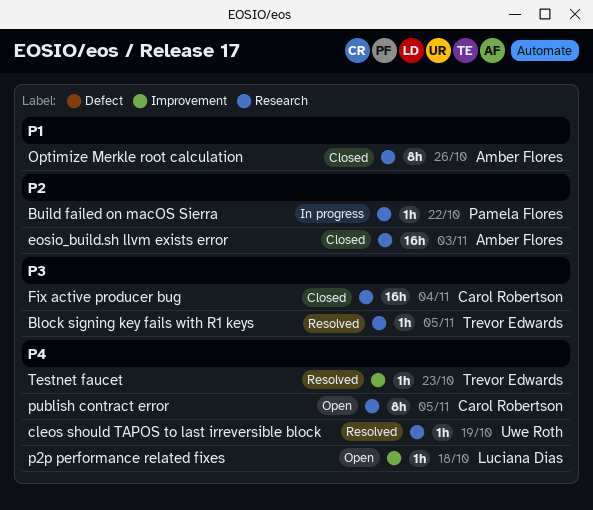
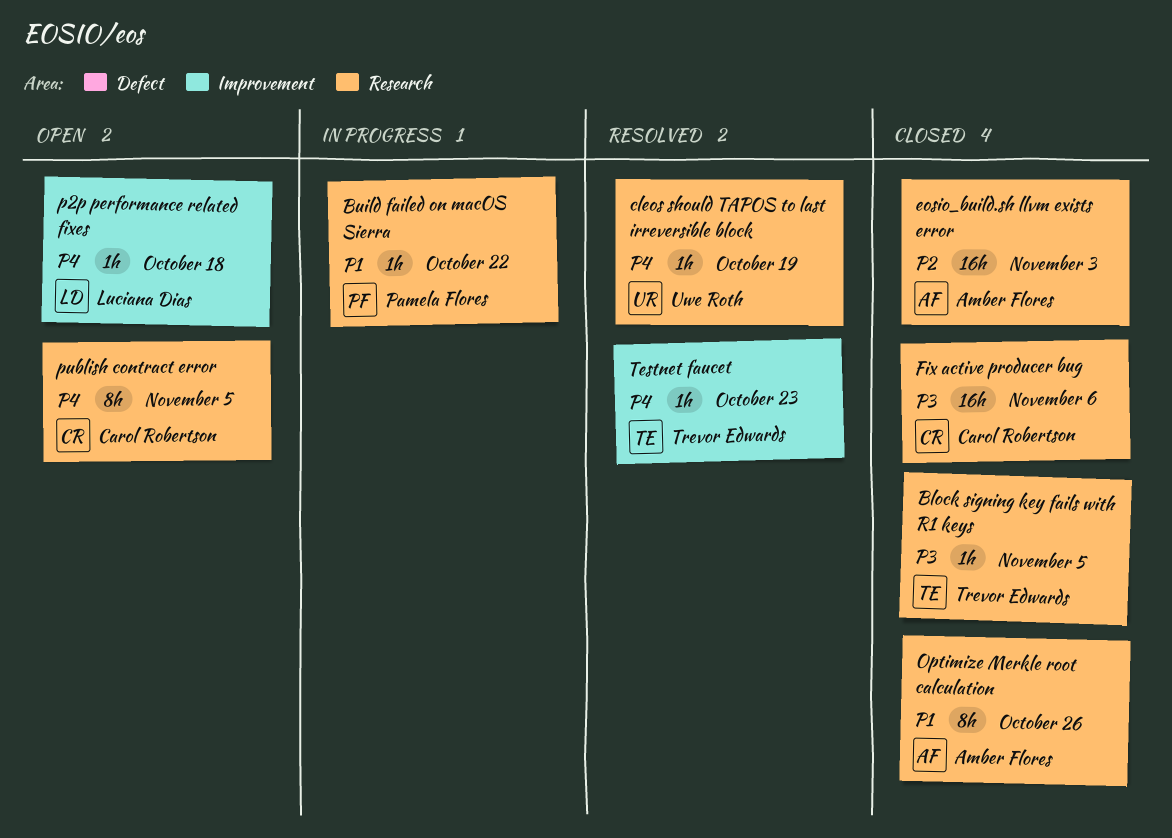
Block signing key fails with R1 keys, status: Resolved -> Closed
Build failed on macOS Sierra, priority: P2 -> P1
Fix active producer bug, due: Nov 4 -> Nov 6

